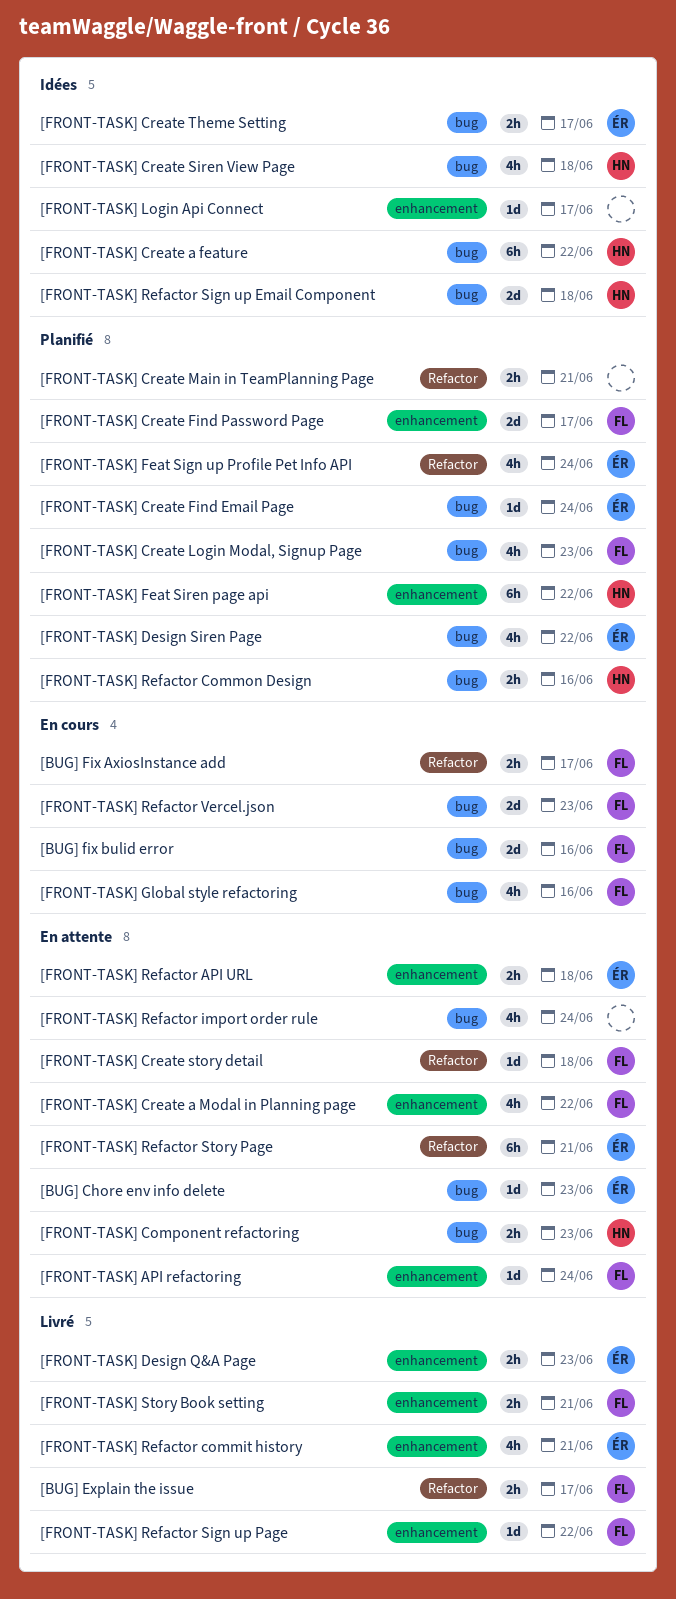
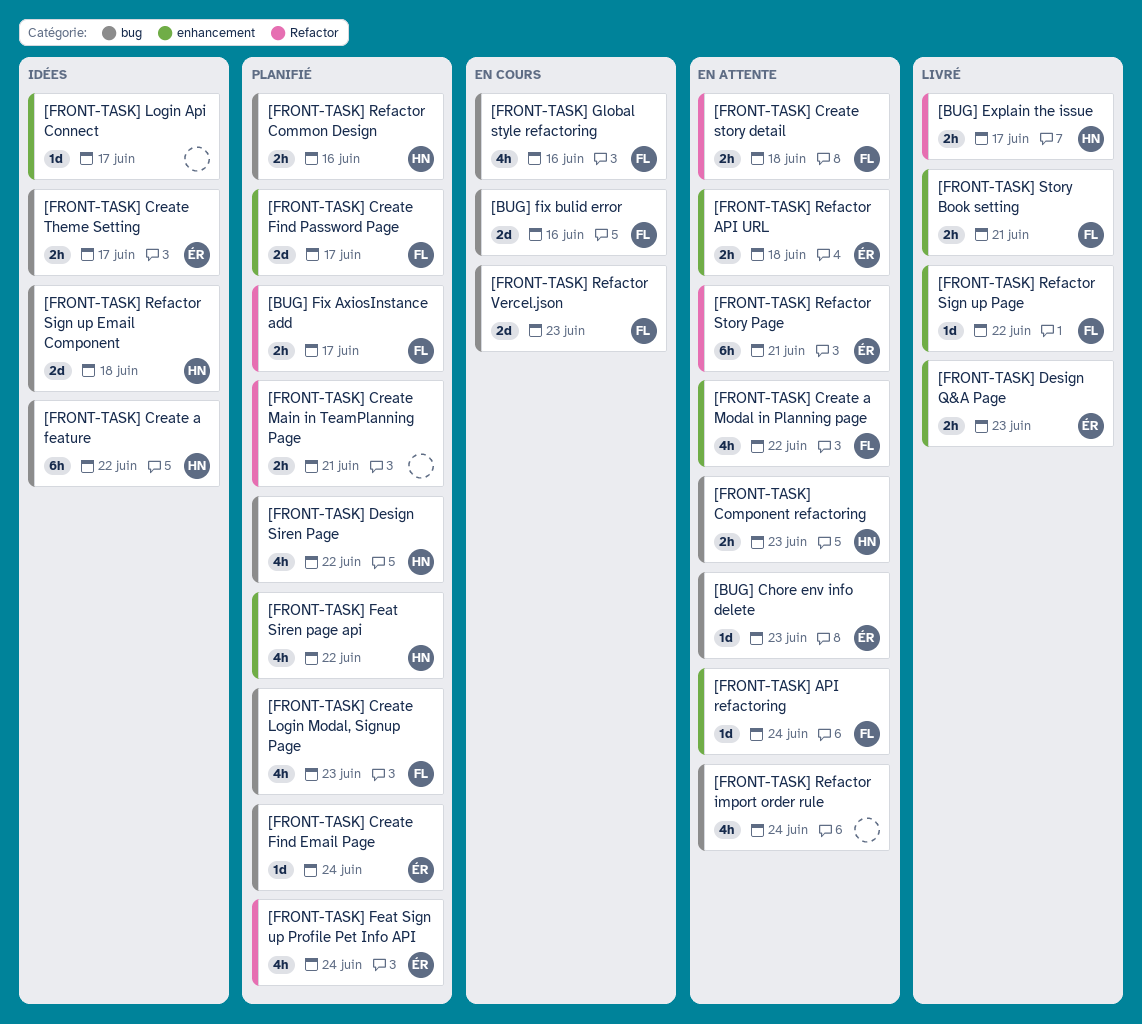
[BUG] Explain the issue, owner: FL -> HN
[BUG] Fix AxiosInstance add, status: En cours -> Planifié
[FRONT-TASK] Create Siren View Page: present -> none
[FRONT-TASK] Create story detail, estimate: 1d -> 2h
[FRONT-TASK] Design Siren Page, owner: ÉR -> HN
[FRONT-TASK] Feat Siren page api, estimate: 6h -> 4h
[FRONT-TASK] Refactor commit history: present -> none

